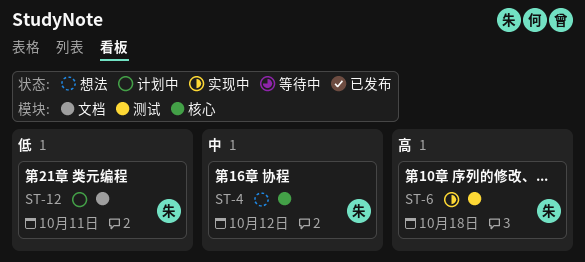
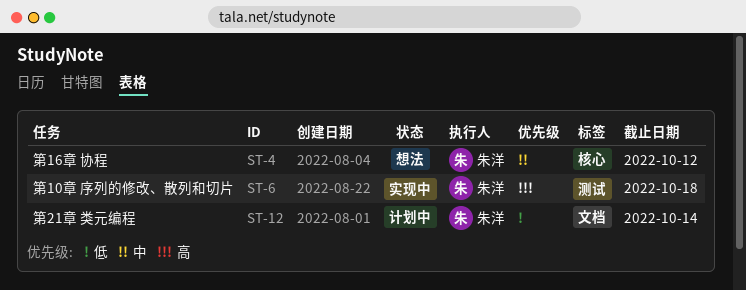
ST-12, due: Oct 11 -> Oct 14

